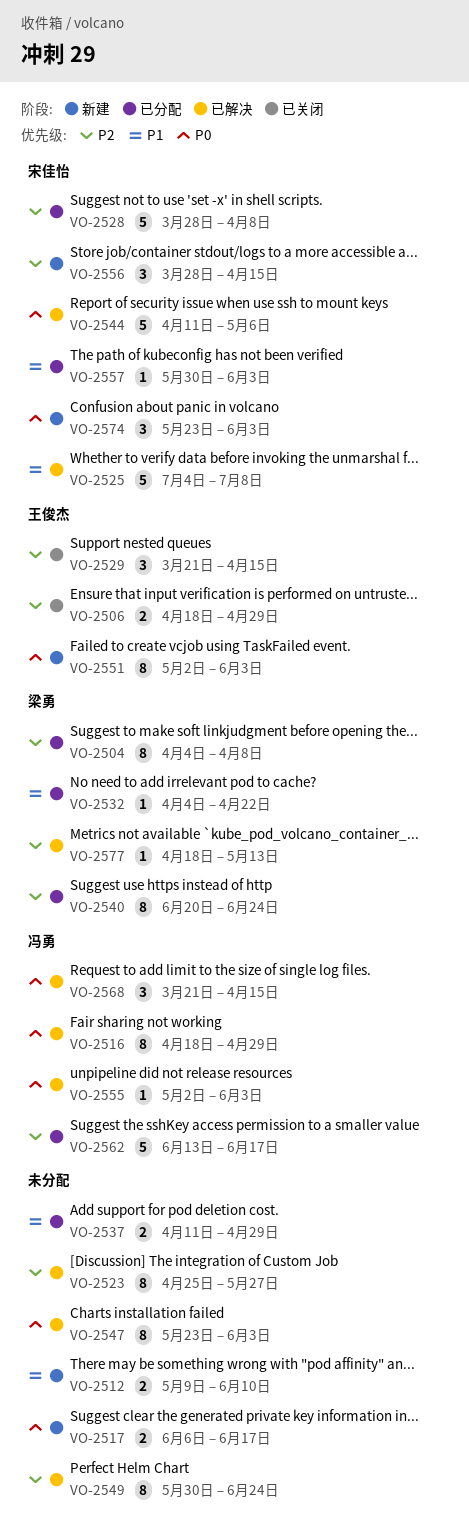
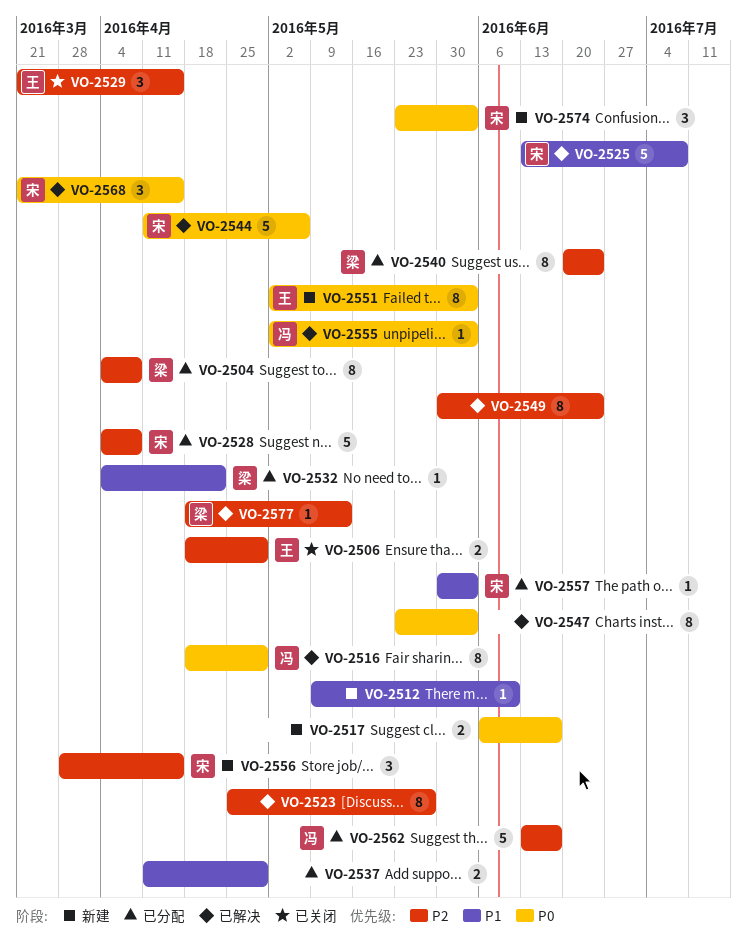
VO-2512, estimate: 2 -> 1
VO-2525, start: Jul 4 -> Jun 13
VO-2528, start: Mar 28 -> Apr 4
VO-2568, owner: 冯勇 -> 宋佳怡

